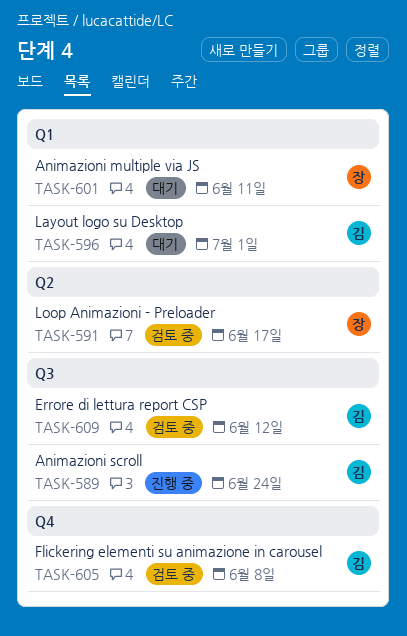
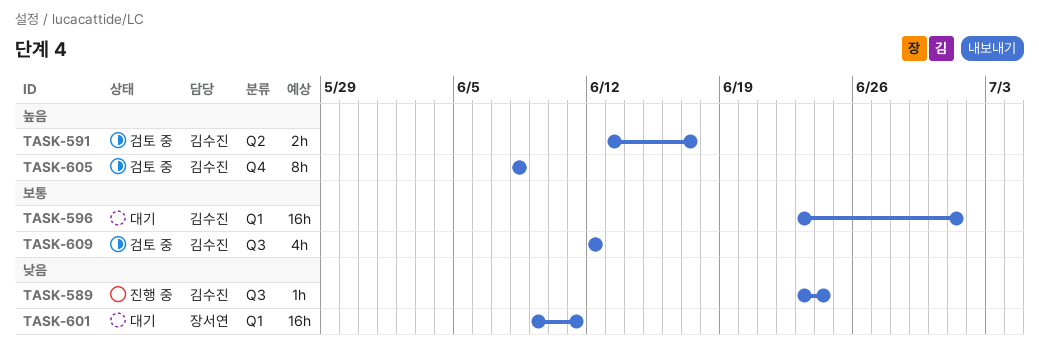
TASK-591, owner: 장서연 -> 김수진

